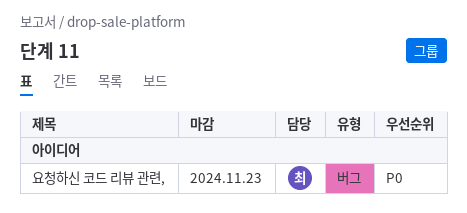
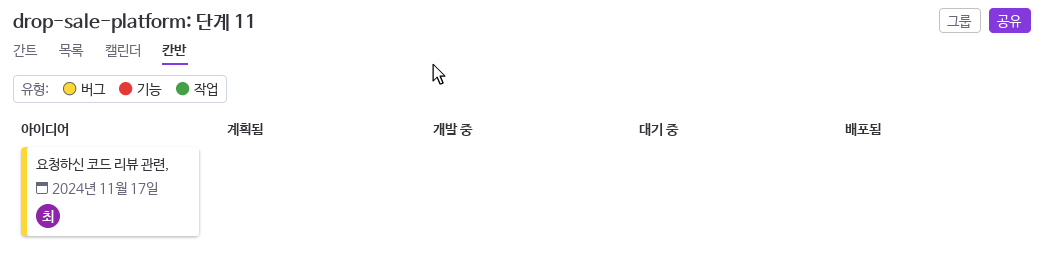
요청하신 코드 리뷰 관련,, due: Nov 23 -> Nov 17

